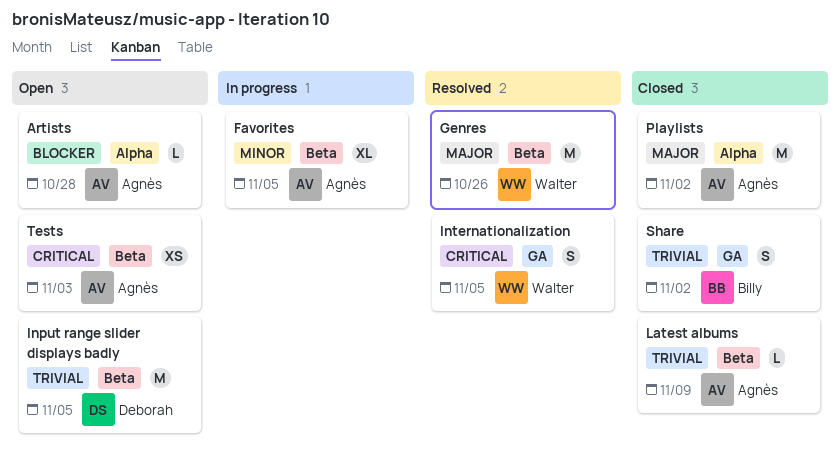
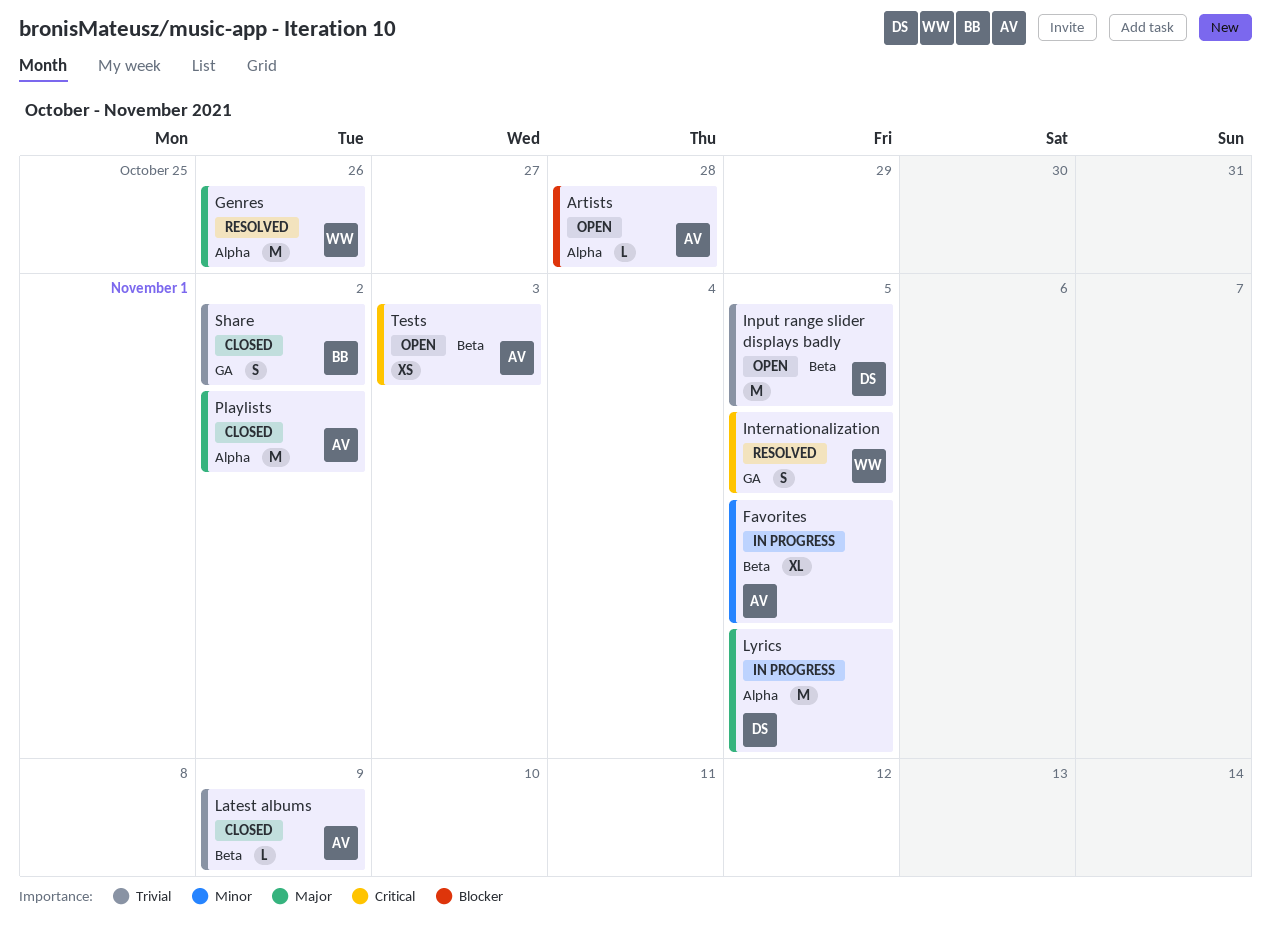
Genres, label: Beta -> Alpha
Lyrics: none -> present

